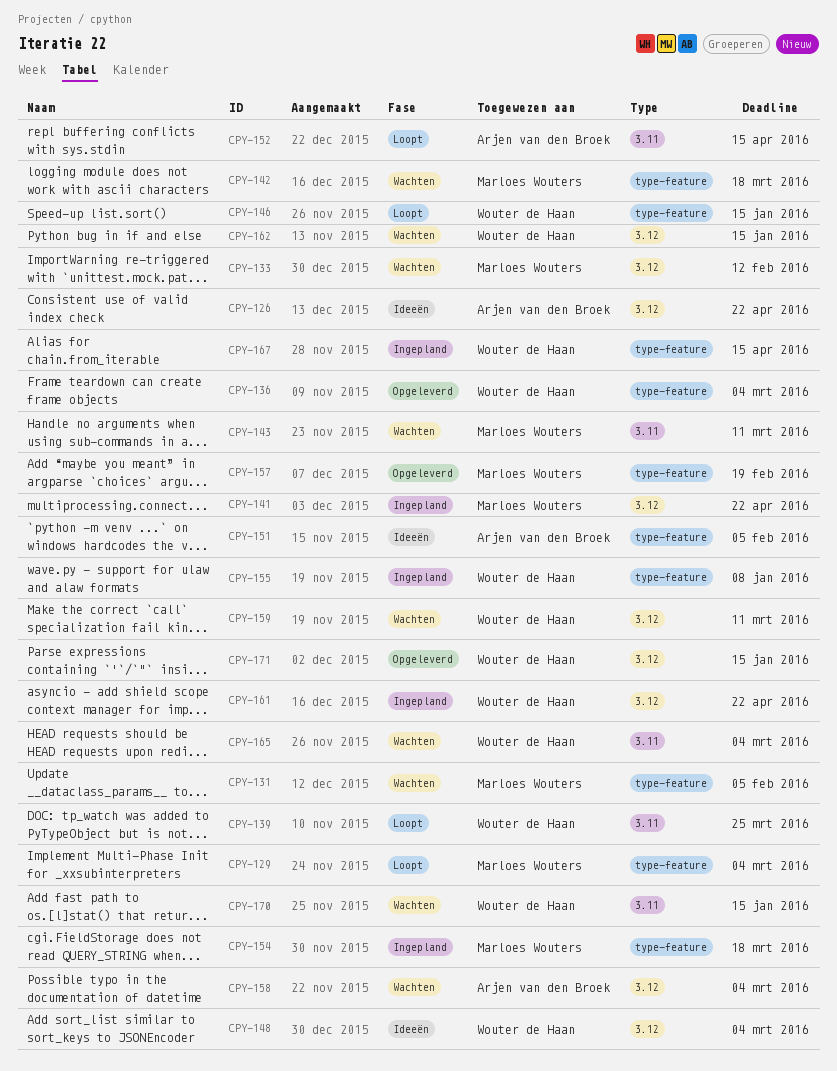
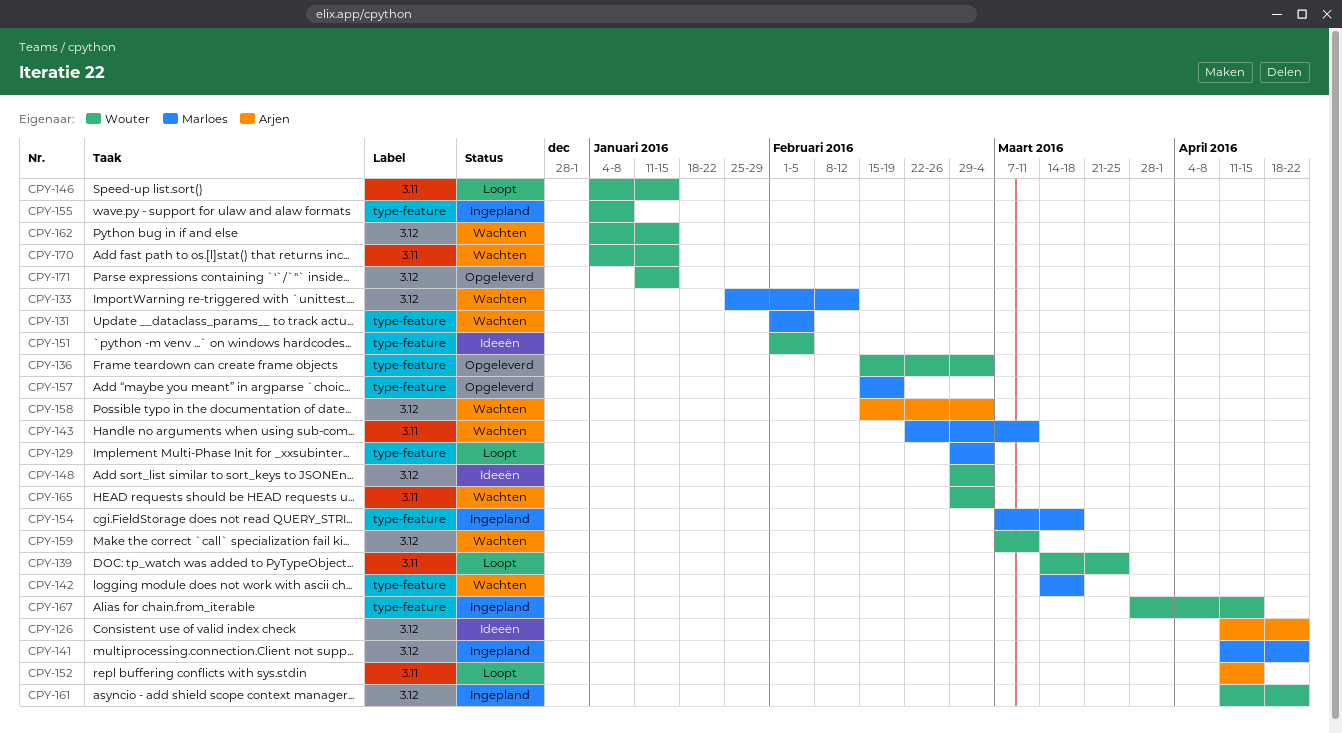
CPY-146, label: type-feature -> 3.11
CPY-151, owner: Arjen van den Broek -> Wouter de Haan

